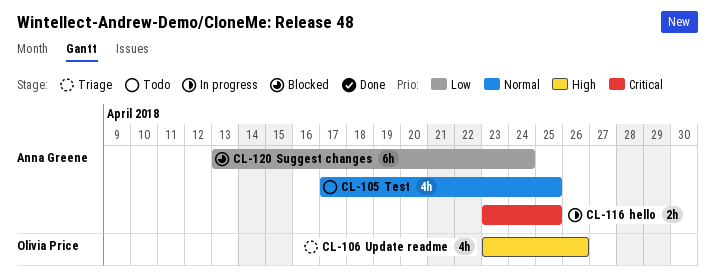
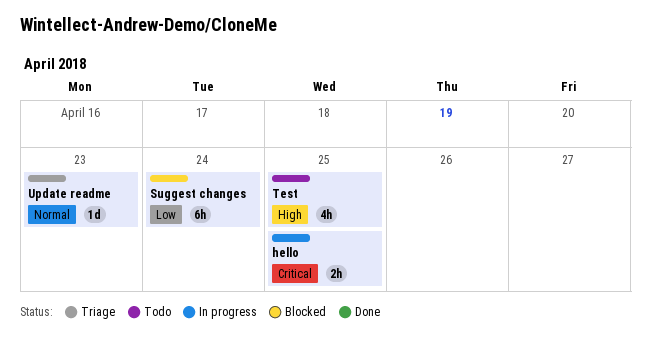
Test, priority: Normal -> High
Update readme, priority: High -> Normal
Update readme, estimate: 4h -> 1d
Update readme, due: Apr 26 -> Apr 23

